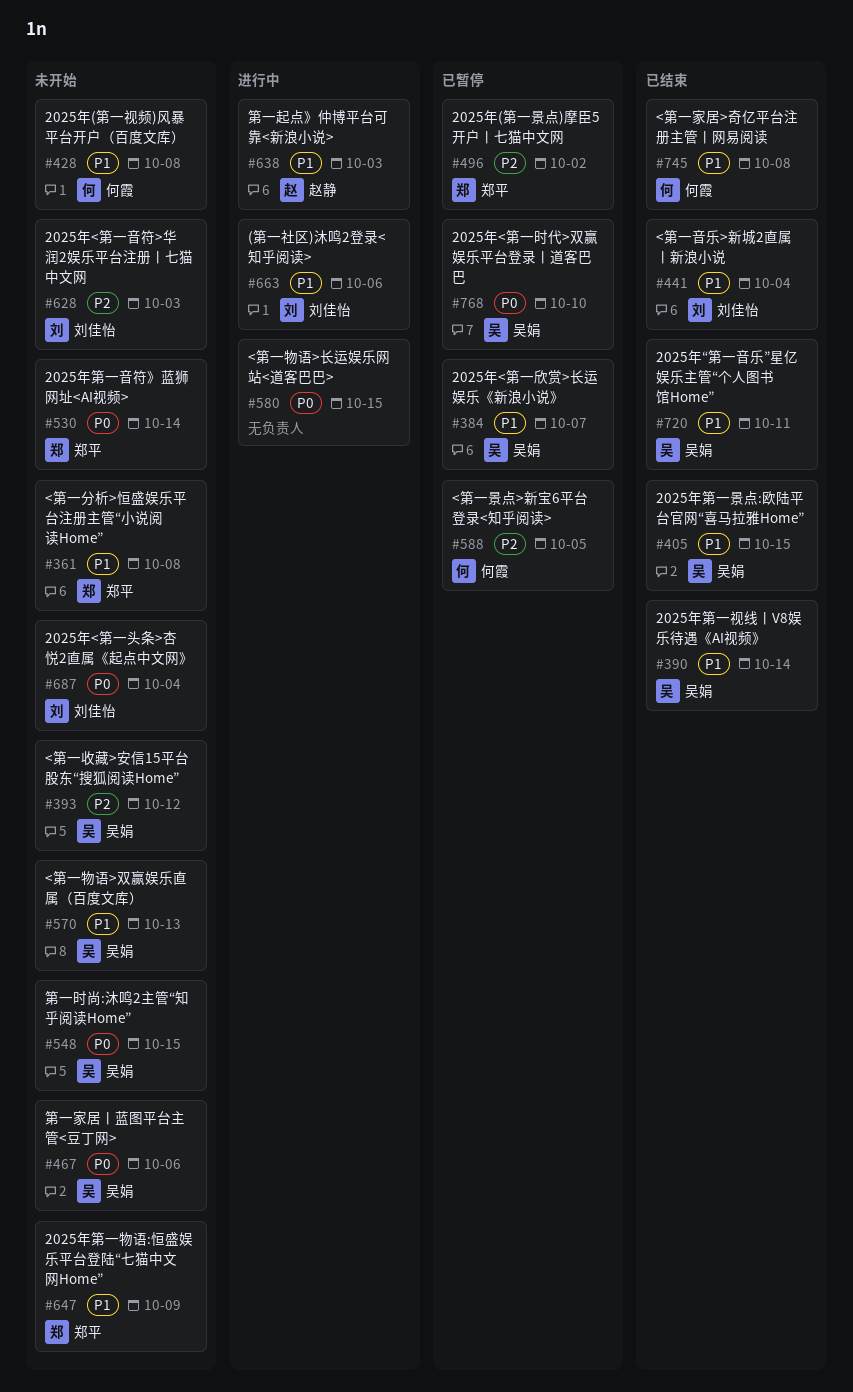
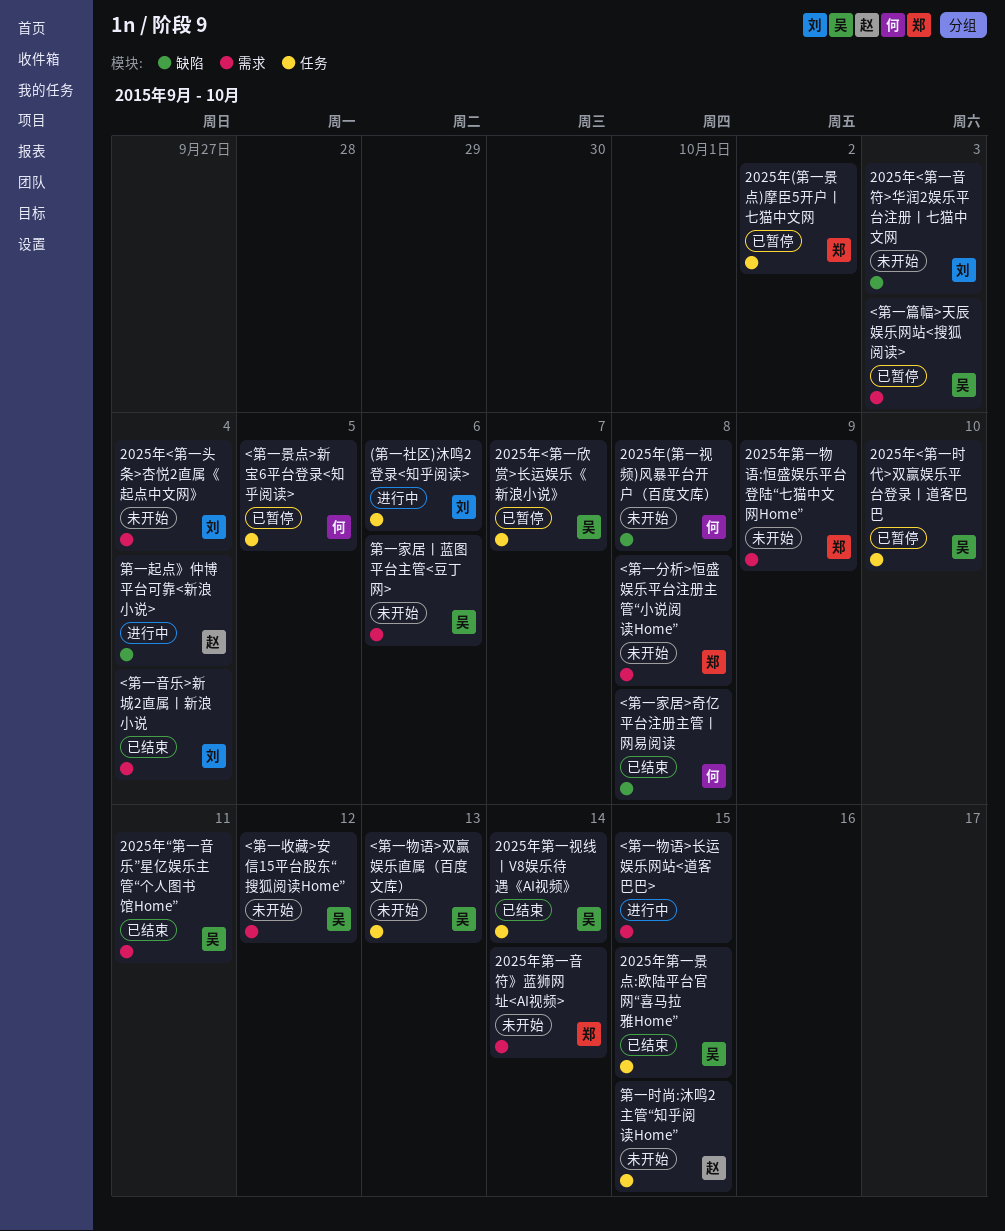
<第一篇幅>天辰娱乐网站<搜狐阅读>: none -> present
第一时尚:沐鸣2主管“知乎阅读Home”, owner: 吴娟 -> 赵静
第一起点》仲博平台可靠<新浪小说>, due: Oct 3 -> Oct 4

